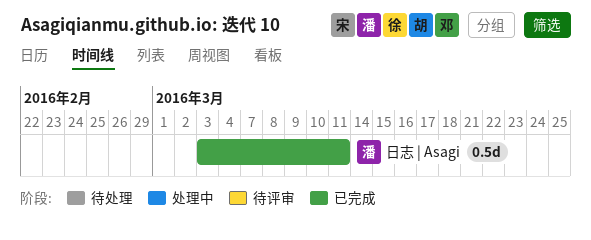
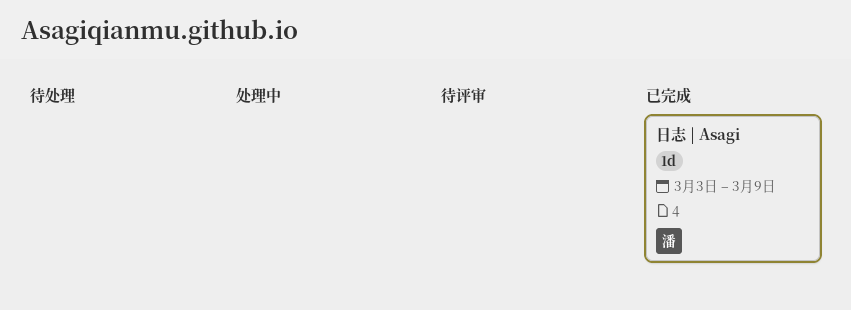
日志 | Asagi, estimate: 0.5d -> 1d
日志 | Asagi, due: Mar 11 -> Mar 9

